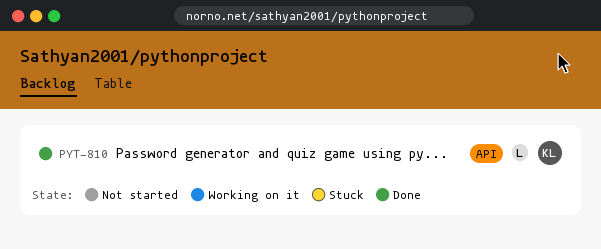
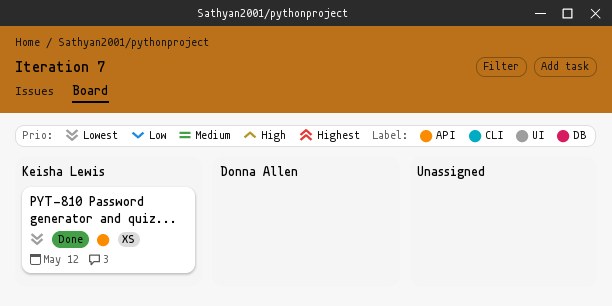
PYT-810, estimate: L -> XS

